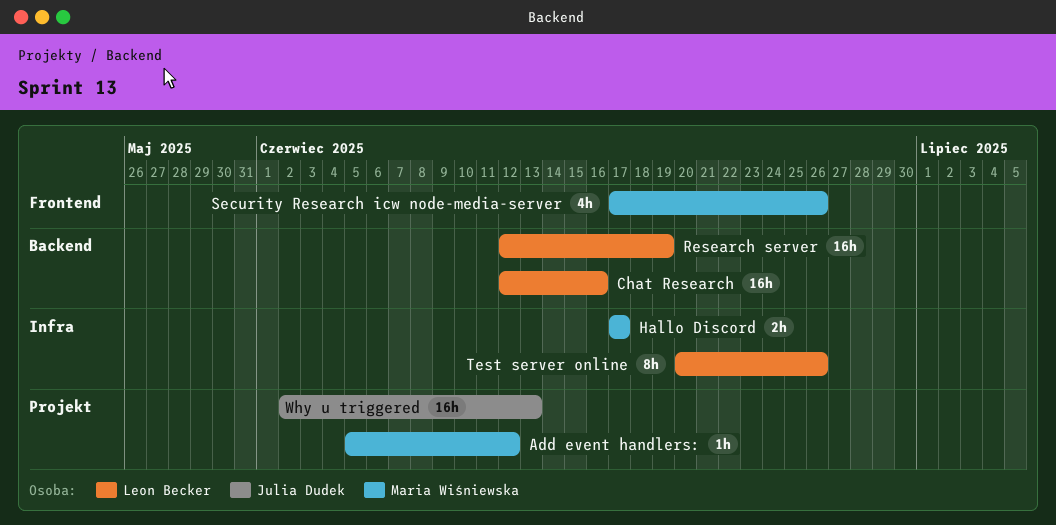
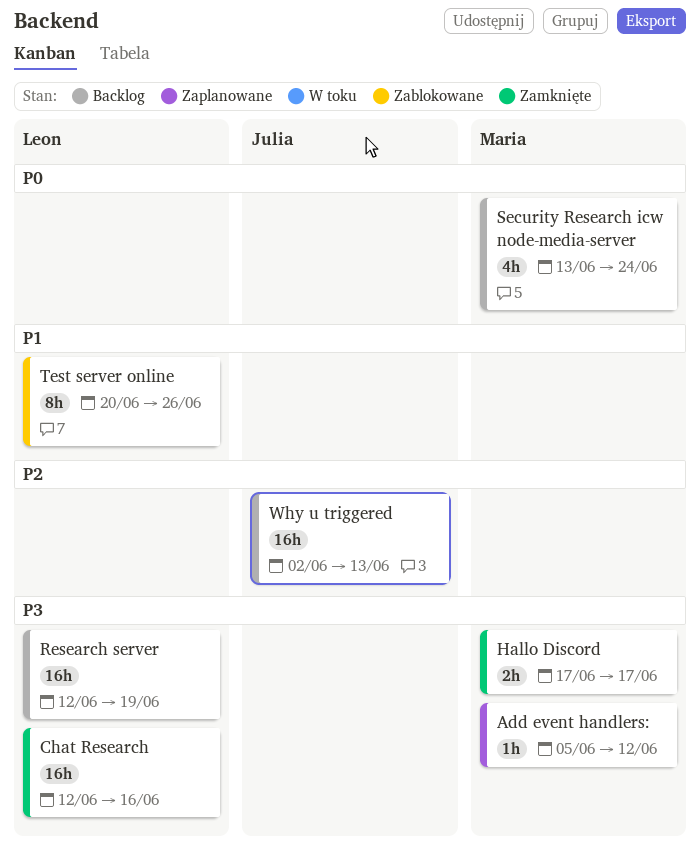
Security Research icw node-media-server, start: Jun 17 -> Jun 13
Security Research icw node-media-server, due: Jun 26 -> Jun 24

